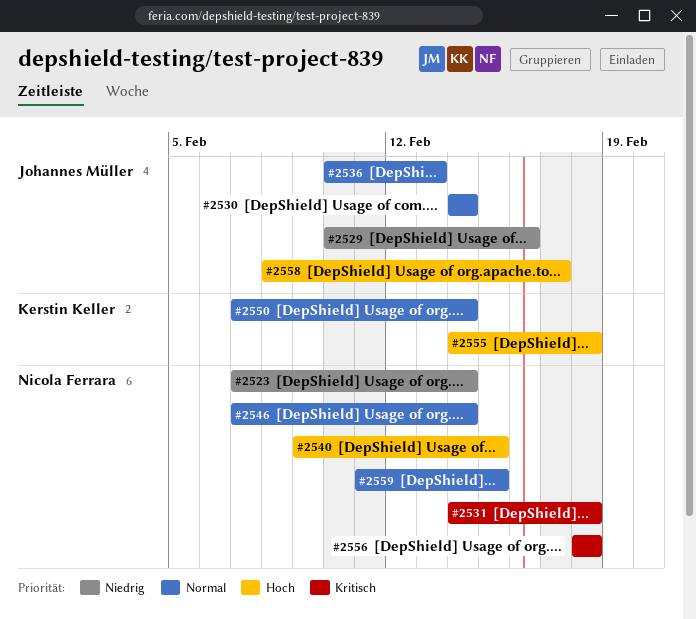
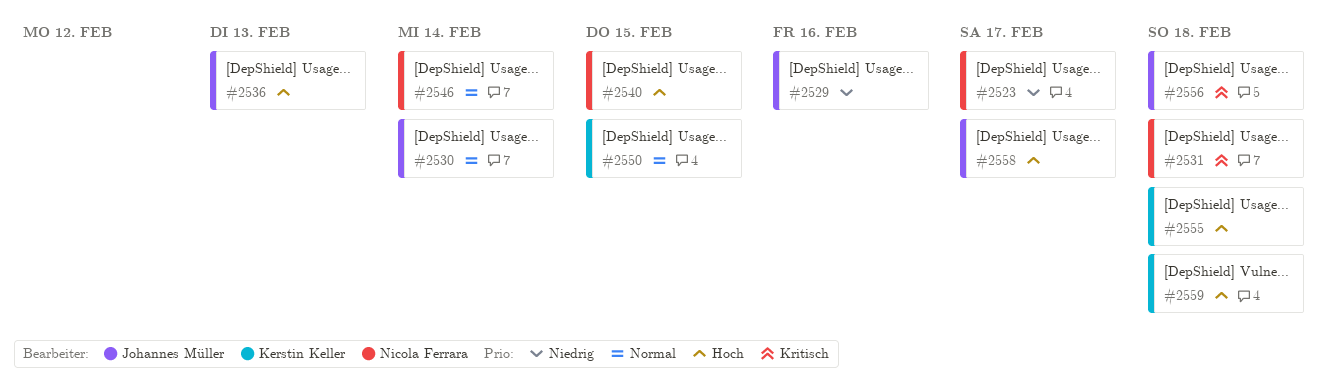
#2523, due: Feb 14 -> Feb 17
#2536, priority: Normal -> Hoch
#2550, due: Feb 14 -> Feb 15
#2556, owner: Nicola Ferrara -> Johannes Müller
#2559, owner: Nicola Ferrara -> Kerstin Keller
#2559, priority: Normal -> Hoch
#2559, due: Feb 15 -> Feb 18

